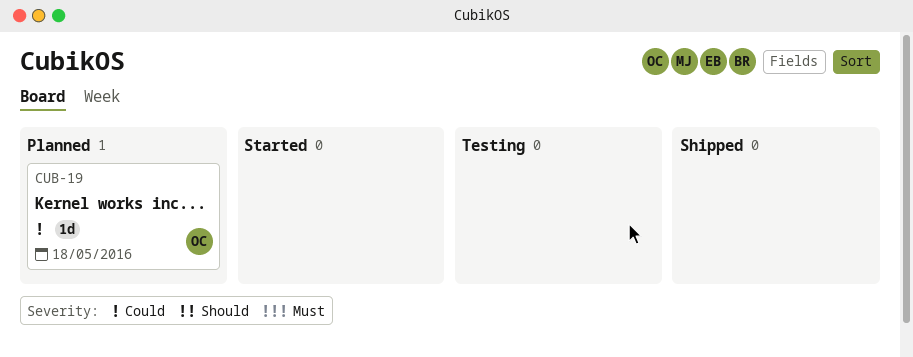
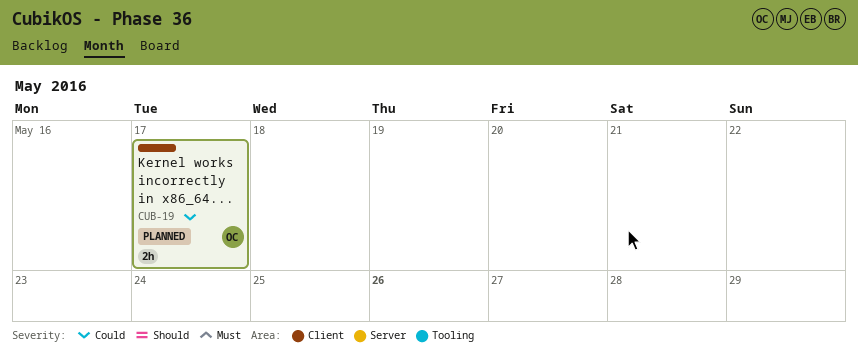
CUB-19, estimate: 1d -> 2h
CUB-19, due: May 18 -> May 17

